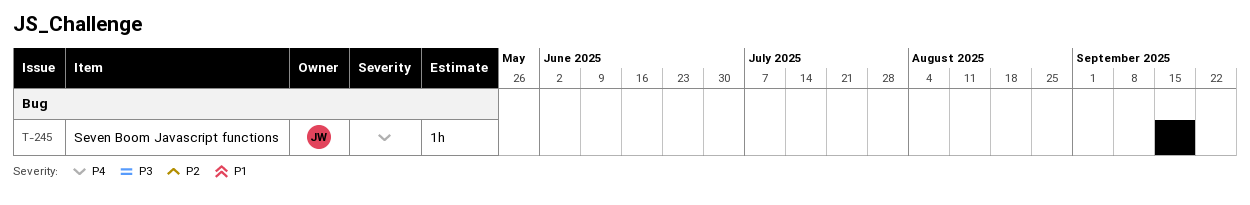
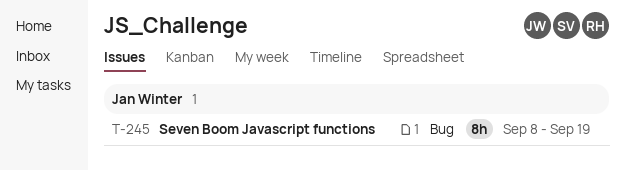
T-245, estimate: 1h -> 8h
T-245, start: Sep 15 -> Sep 8

